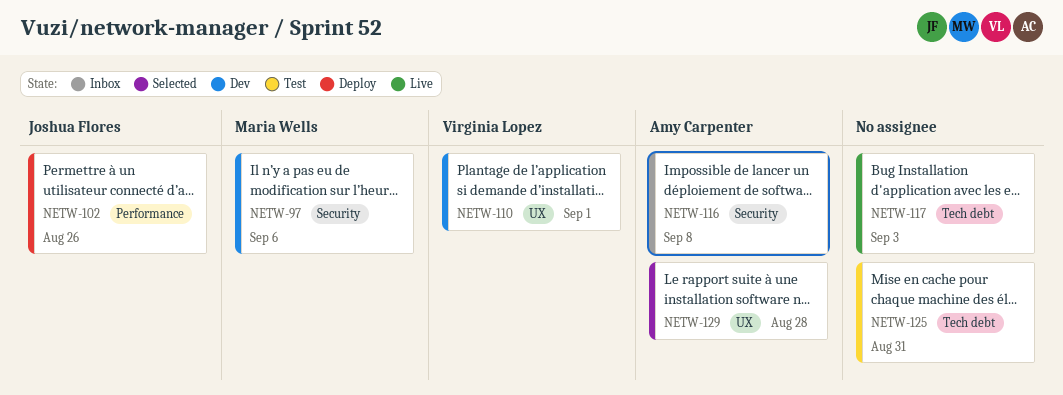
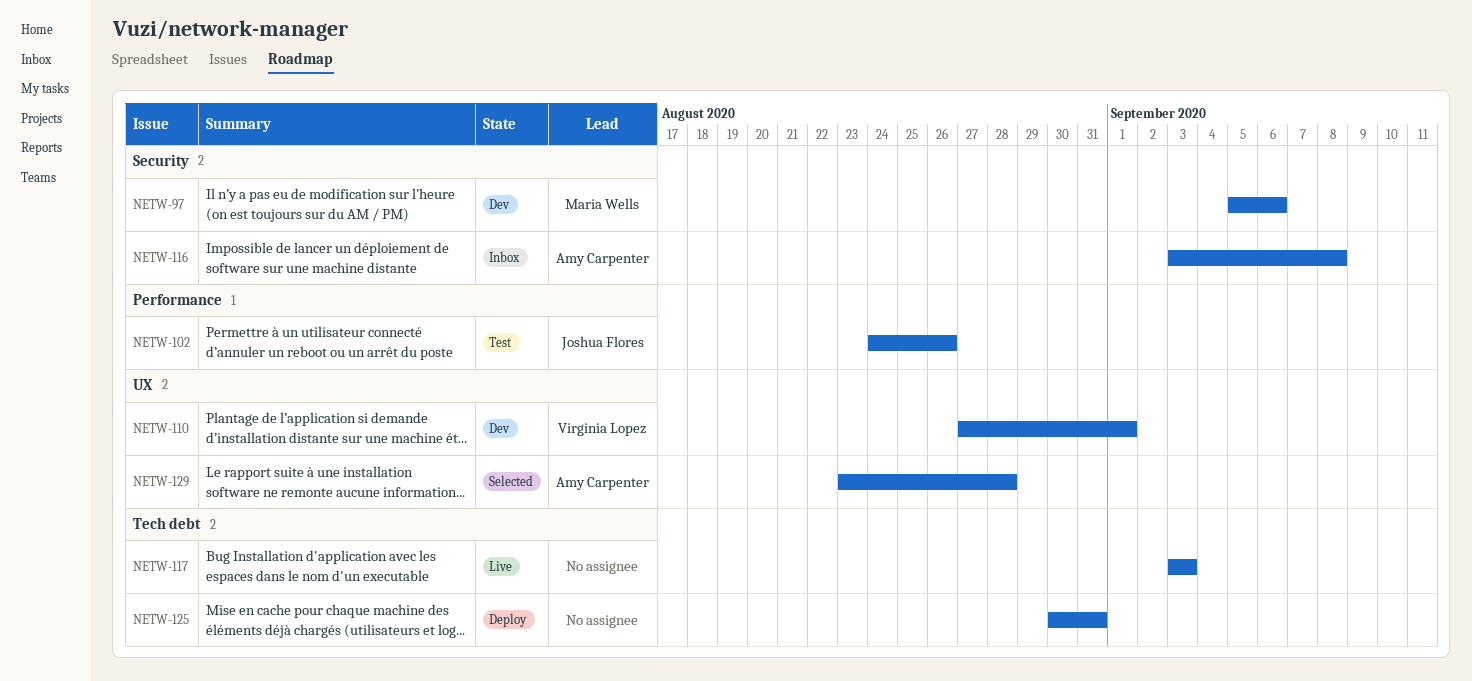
NETW-102, status: Deploy -> Test
NETW-125, status: Test -> Deploy

